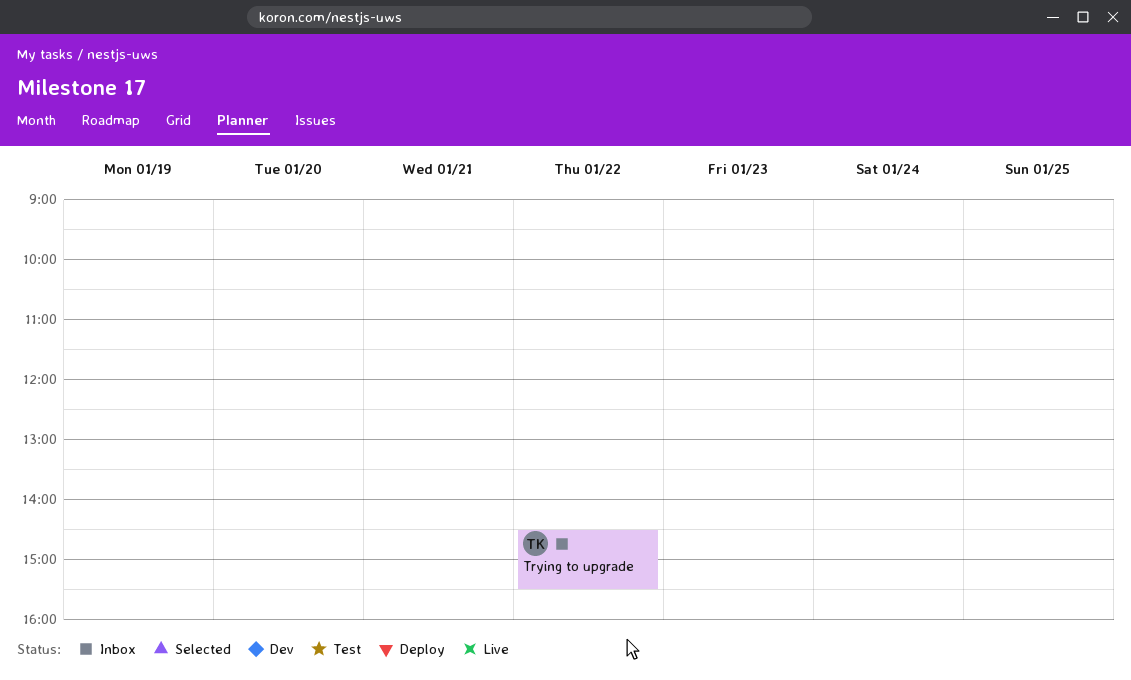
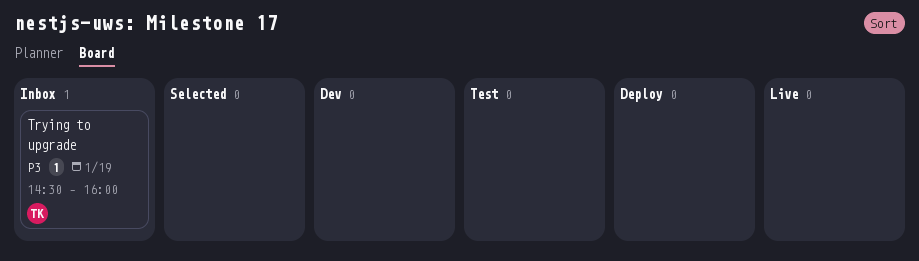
Trying to upgrade, day: Jan 22 -> Jan 19
Trying to upgrade, ends: 15:30 -> 16:00

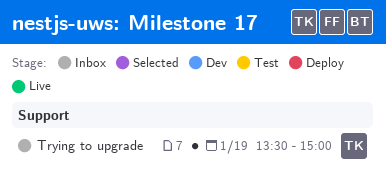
Trying to upgrade, begins: 14:30 -> 13:30
Trying to upgrade, ends: 16:00 -> 15:00

